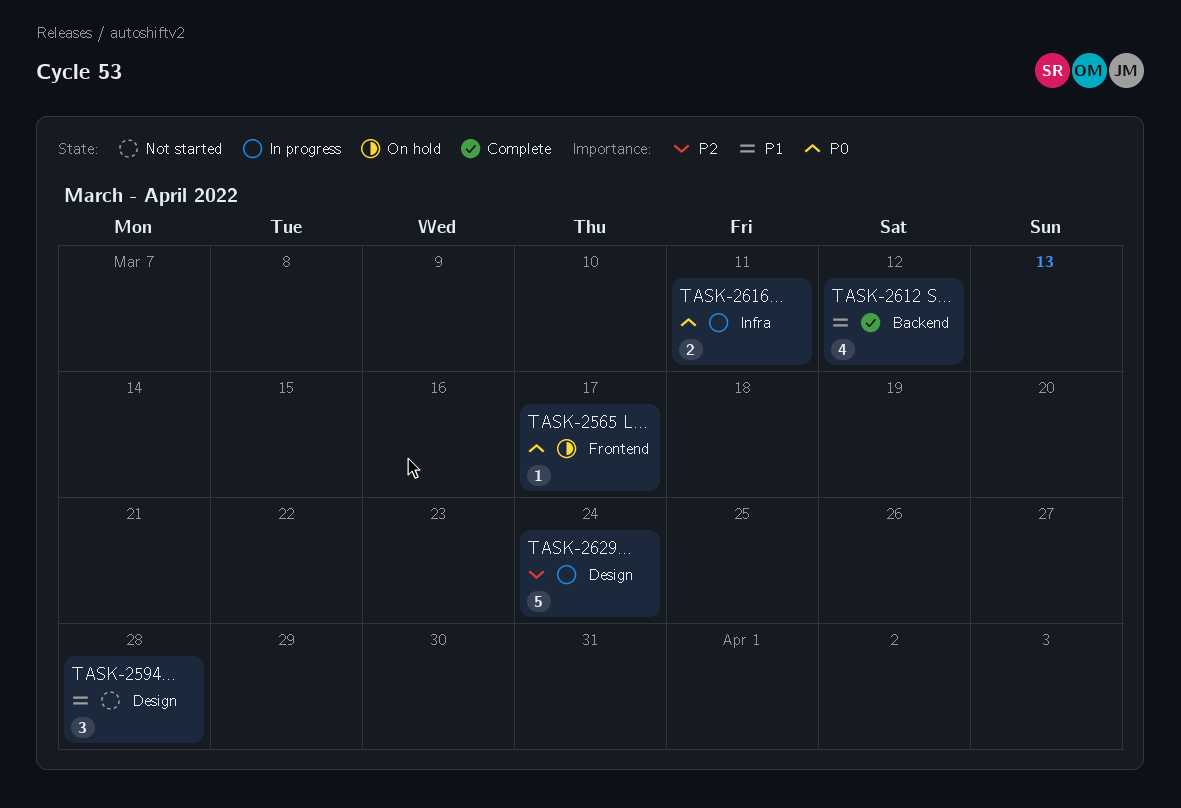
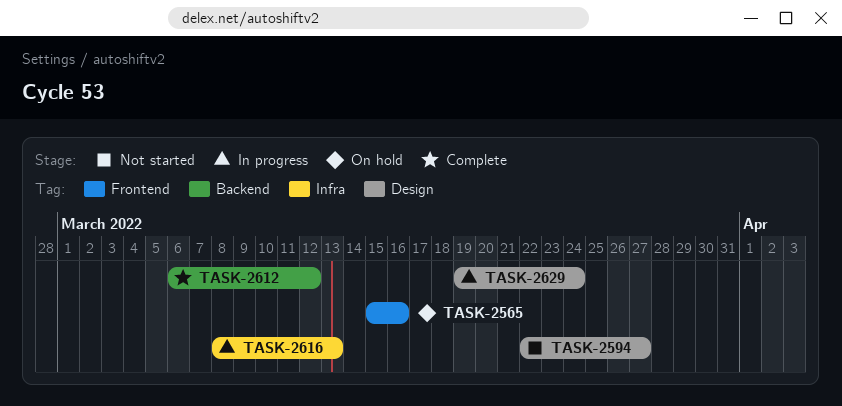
TASK-2565, due: Mar 17 -> Mar 16
TASK-2594, due: Mar 28 -> Mar 27
TASK-2616, due: Mar 11 -> Mar 13

